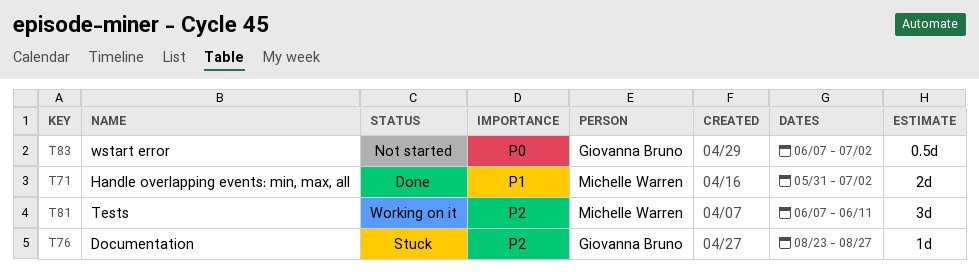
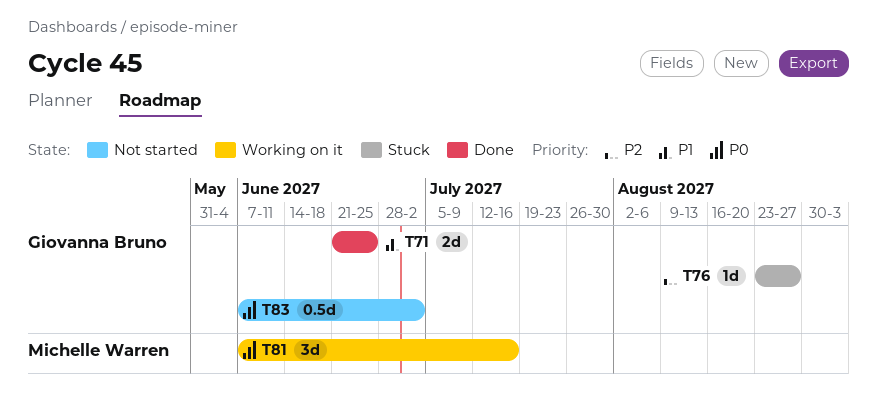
T71, owner: Michelle Warren -> Giovanna Bruno
T71, start: May 31 -> Jun 21
T71, due: Jul 2 -> Jun 25
T81, priority: P2 -> P0
T81, due: Jun 11 -> Jul 16

